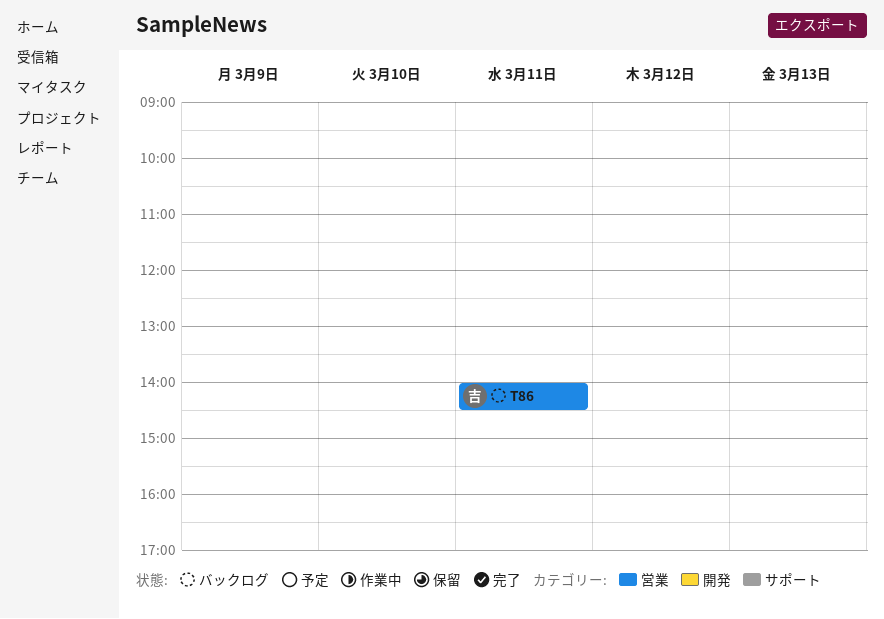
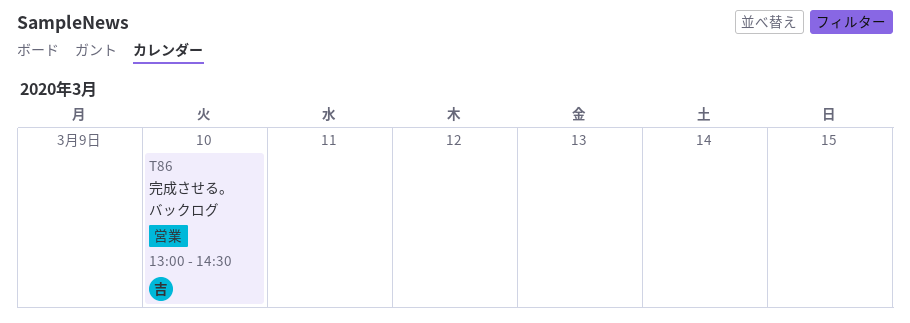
T86, day: Mar 11 -> Mar 10
T86, begins: 14:00 -> 13:00

